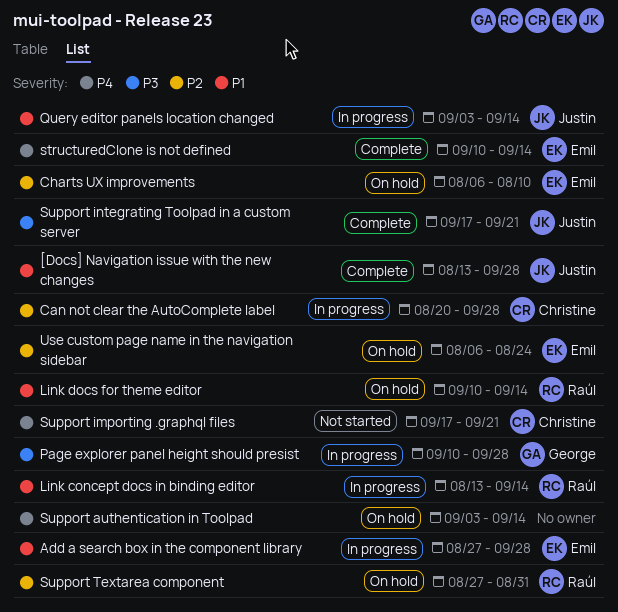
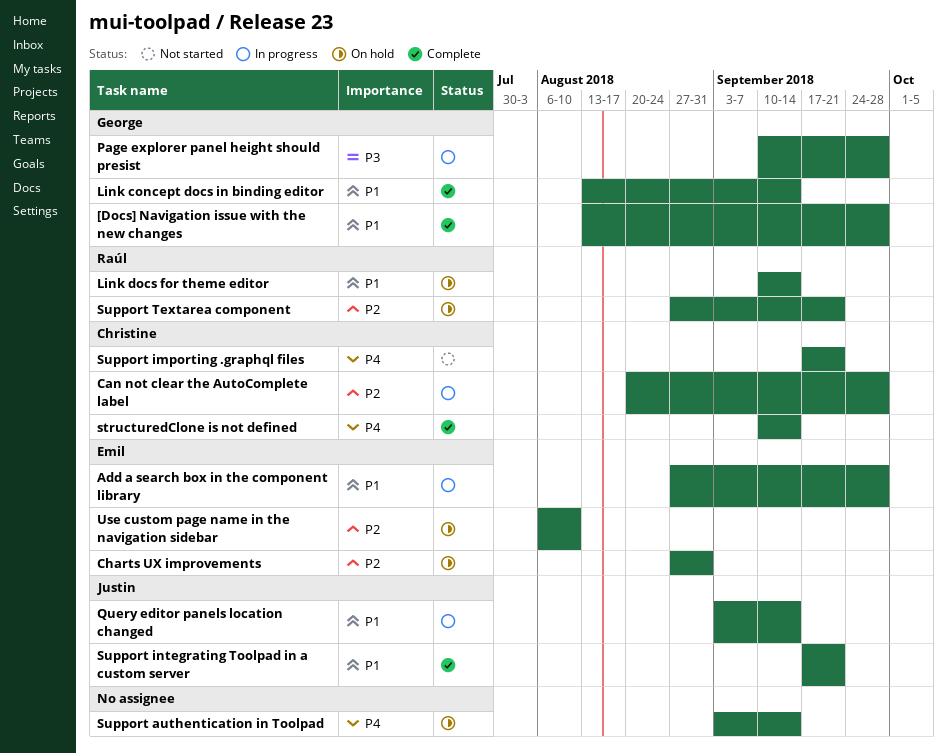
[Docs] Navigation issue with the new changes, owner: Justin -> George
Charts UX improvements, start: Aug 6 -> Aug 27
Charts UX improvements, due: Aug 10 -> Aug 31
Link concept docs in binding editor, status: In progress -> Complete
Link concept docs in binding editor, owner: Raúl -> George
structuredClone is not defined, owner: Emil -> Christine
Support integrating Toolpad in a custom server, priority: P3 -> P1
Support Textarea component, due: Aug 31 -> Sep 21
Use custom page name in the navigation sidebar, due: Aug 24 -> Aug 10

